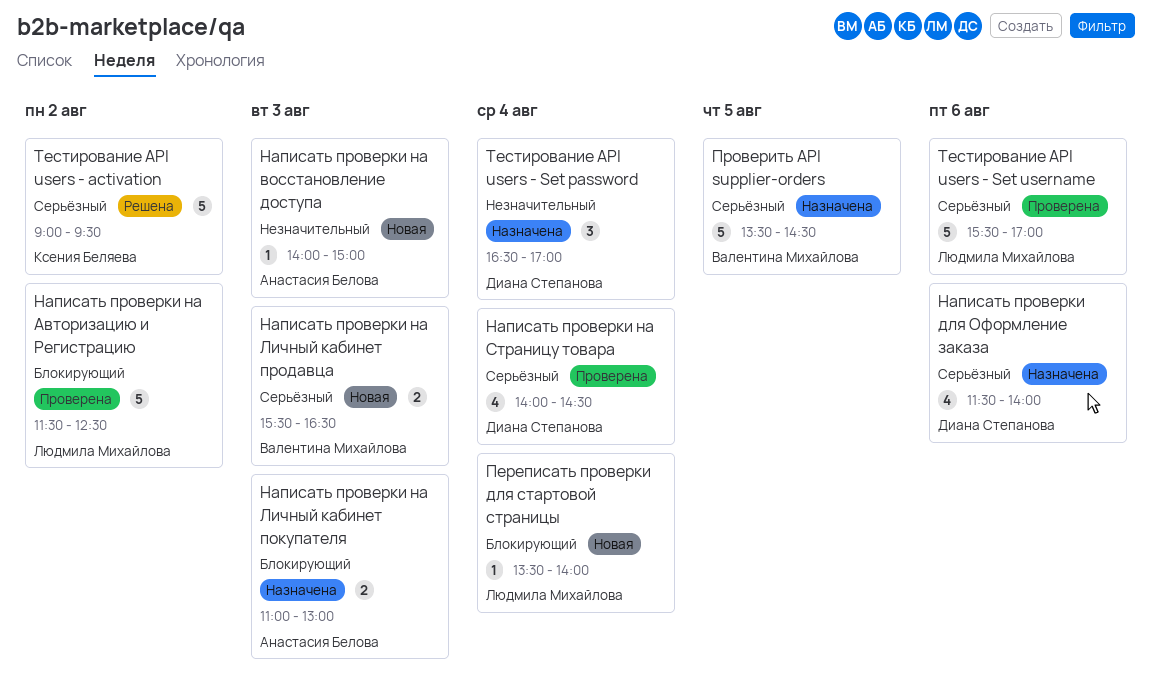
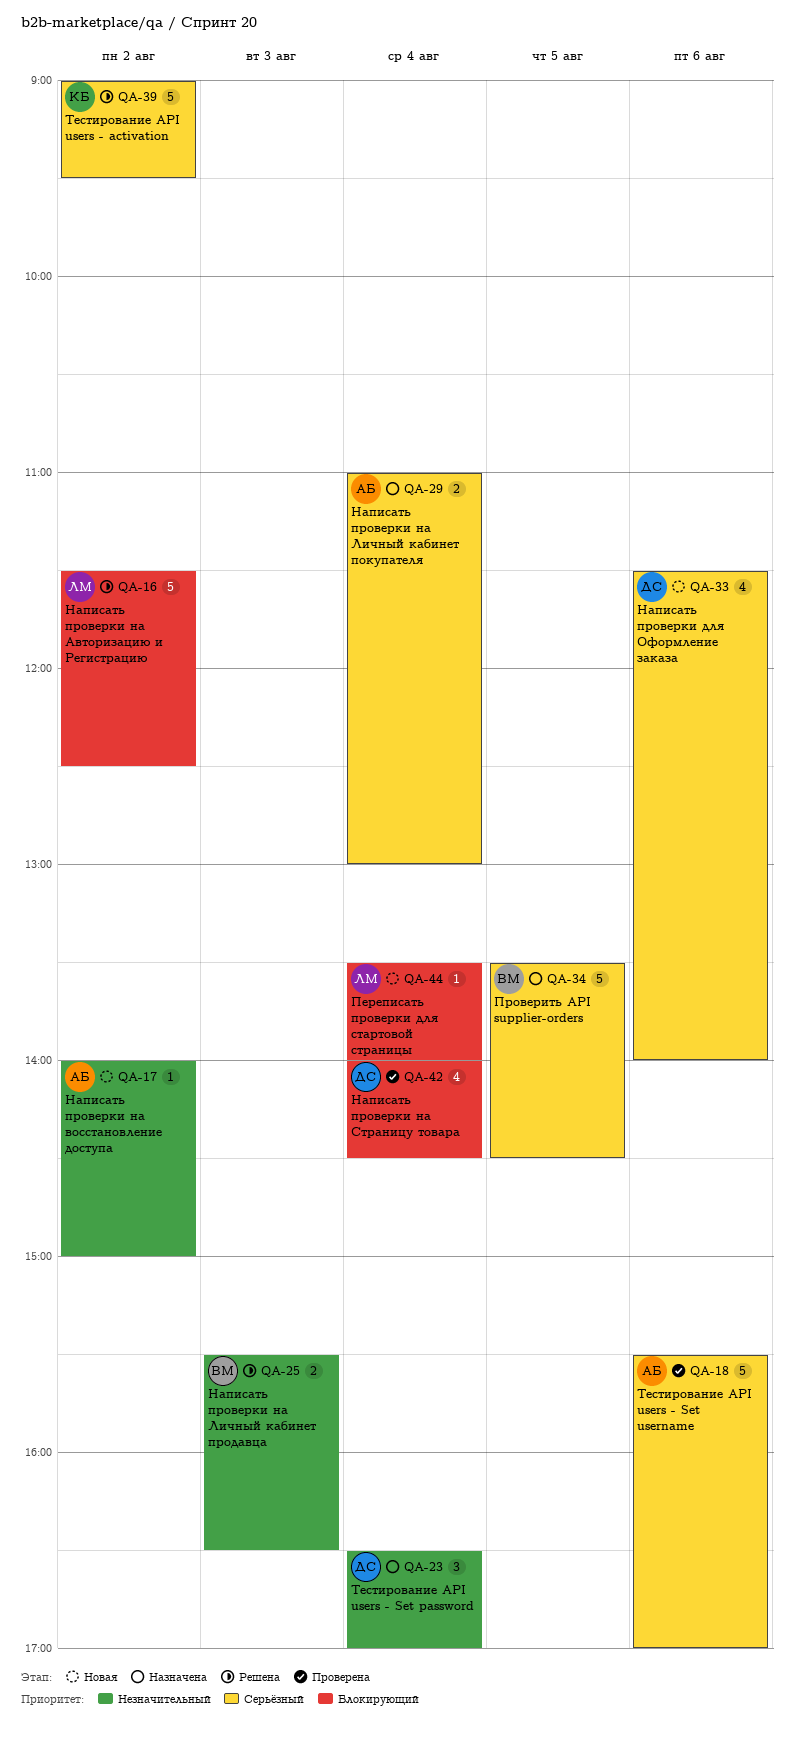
Написать проверки для Оформление заказа, status: Назначена -> Новая
Написать проверки на Авторизацию и Регистрацию, status: Проверена -> Решена
Написать проверки на восстановление доступа, day: Aug 3 -> Aug 2
Написать проверки на Личный кабинет покупателя, priority: Блокирующий -> Серьёзный
Написать проверки на Личный кабинет покупателя, day: Aug 3 -> Aug 4
Написать проверки на Личный кабинет продавца, status: Новая -> Решена
Написать проверки на Личный кабинет продавца, priority: Серьёзный -> Незначительный
Написать проверки на Страницу товара, priority: Серьёзный -> Блокирующий
Тестирование API users - Set username, owner: Людмила Михайлова -> Анастасия Белова

